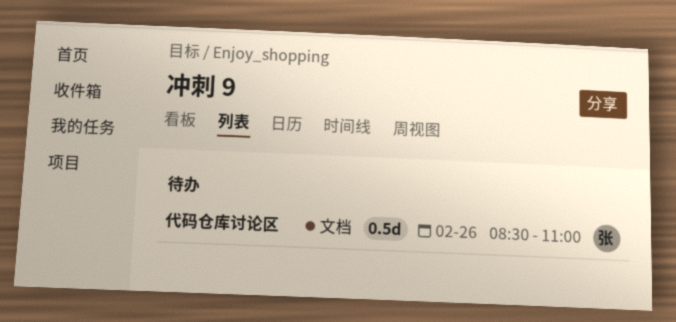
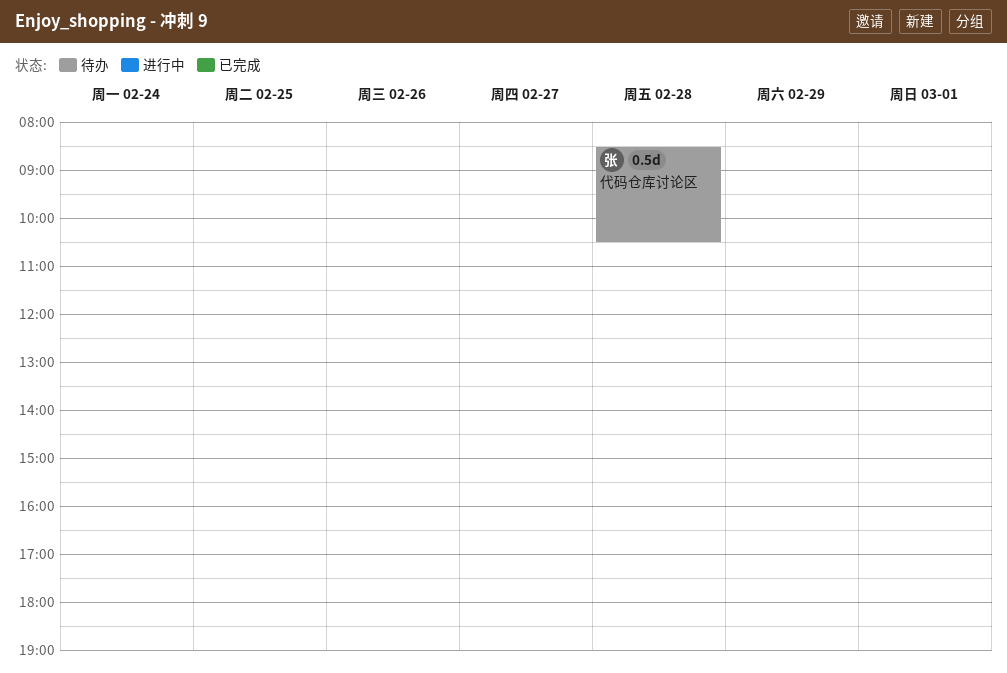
代码仓库讨论区, day: Feb 26 -> Feb 28
代码仓库讨论区, ends: 11:00 -> 10:30

